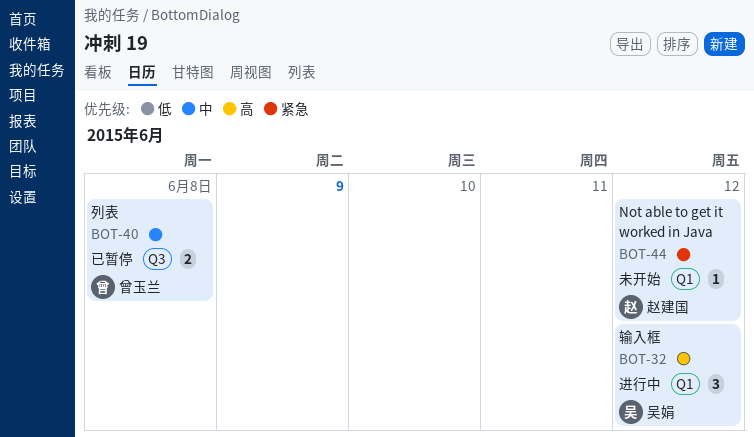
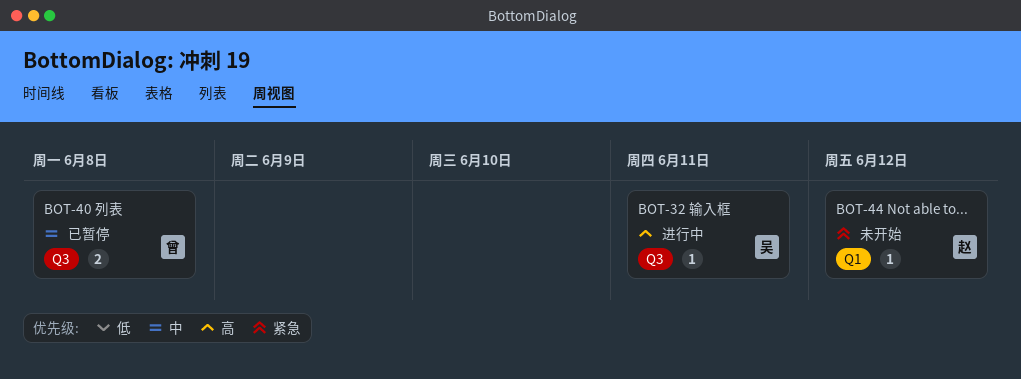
BOT-32, label: Q1 -> Q3
BOT-32, estimate: 3 -> 1
BOT-32, due: Jun 12 -> Jun 11

